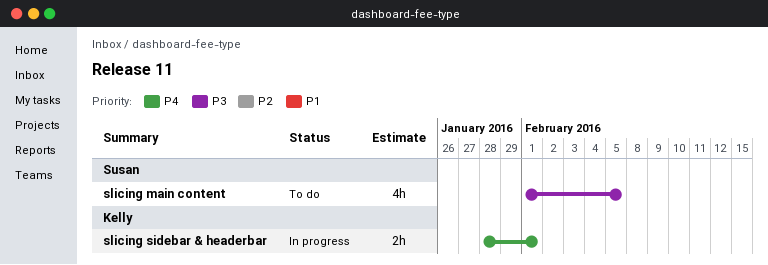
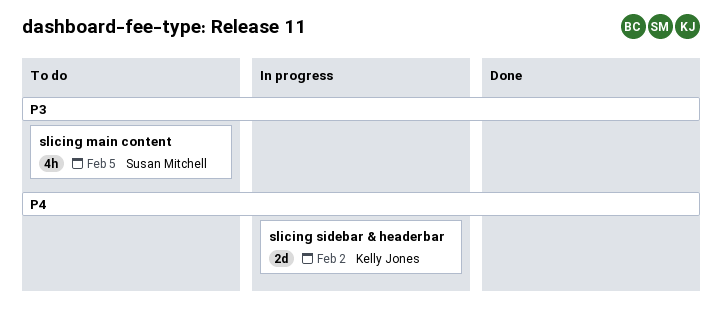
slicing sidebar & headerbar, estimate: 2h -> 2d
slicing sidebar & headerbar, due: Feb 1 -> Feb 2

